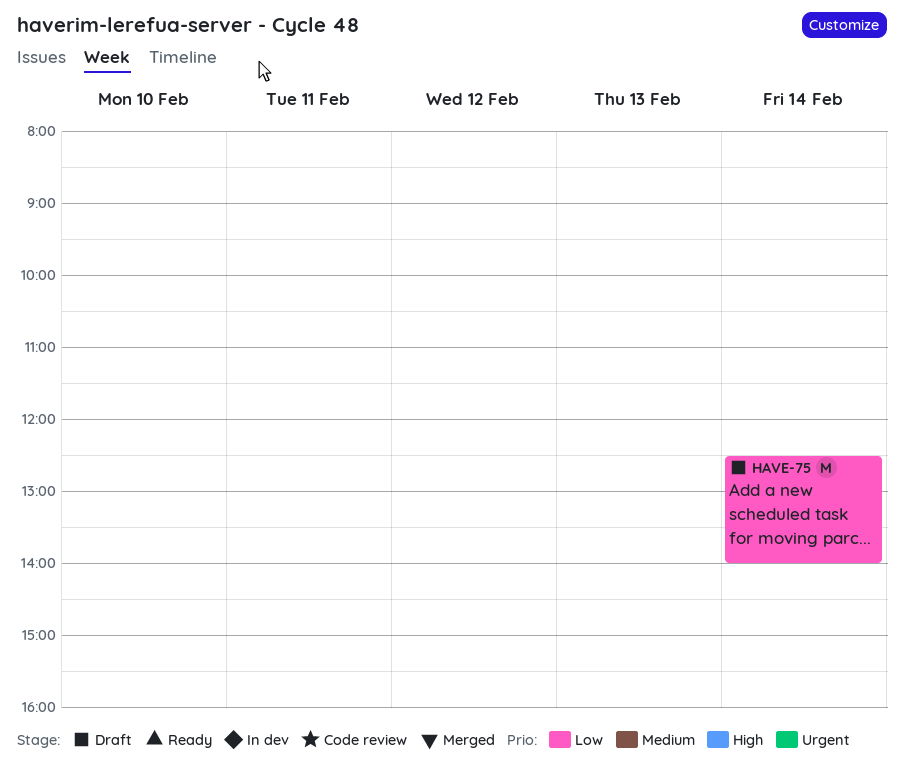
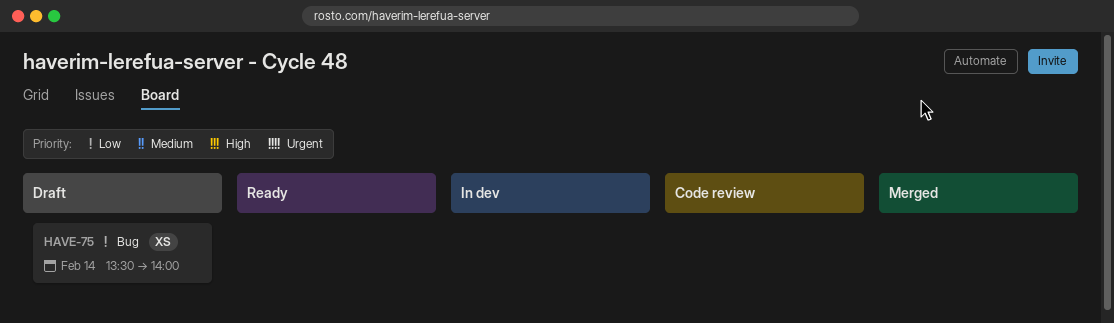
HAVE-75, estimate: M -> XS
HAVE-75, begins: 12:30 -> 13:30

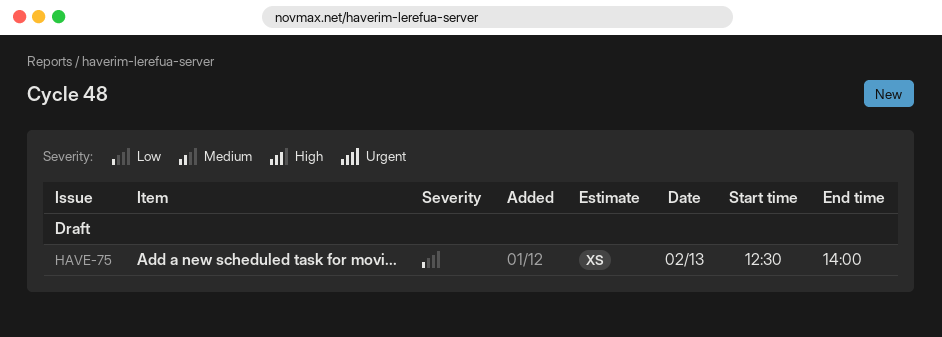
HAVE-75, day: Feb 14 -> Feb 13
HAVE-75, begins: 13:30 -> 12:30

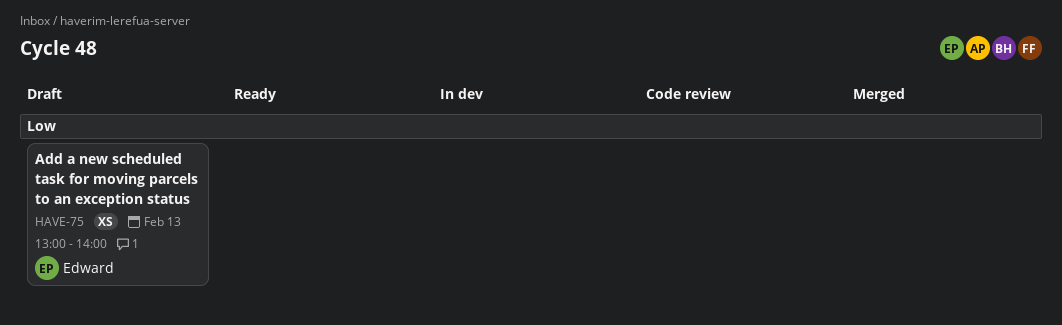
HAVE-75, begins: 12:30 -> 13:00

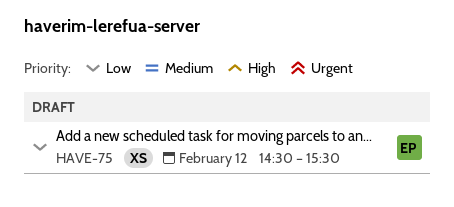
HAVE-75, day: Feb 13 -> Feb 12
HAVE-75, begins: 13:00 -> 14:30
HAVE-75, ends: 14:00 -> 15:30

